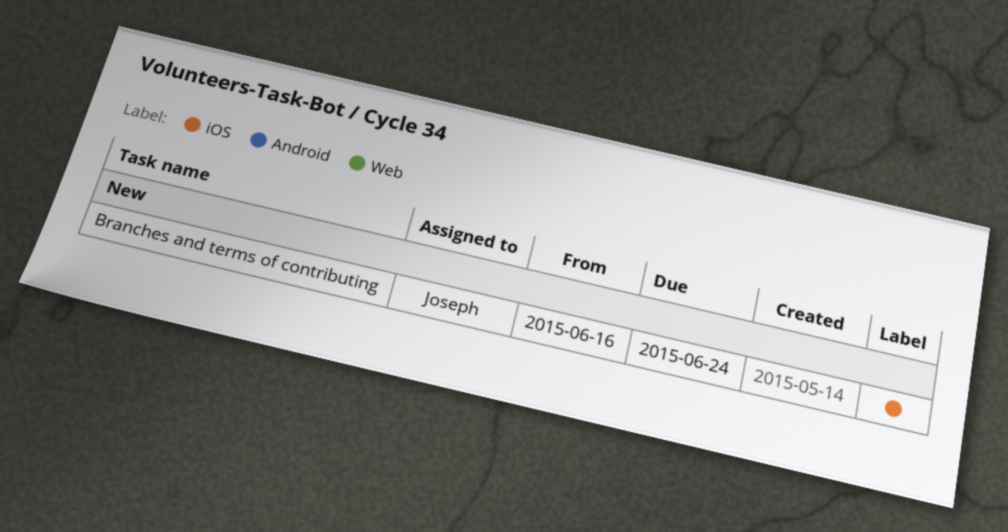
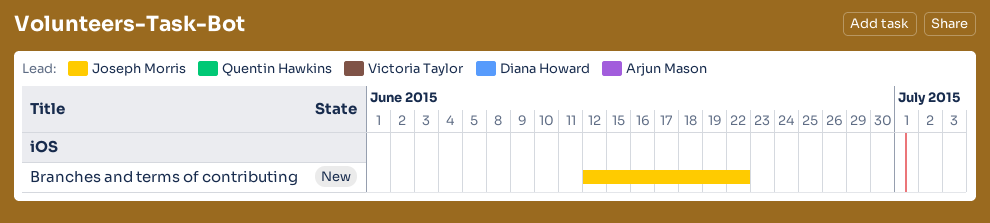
Branches and terms of contributing, start: Jun 16 -> Jun 12
Branches and terms of contributing, due: Jun 24 -> Jun 22

